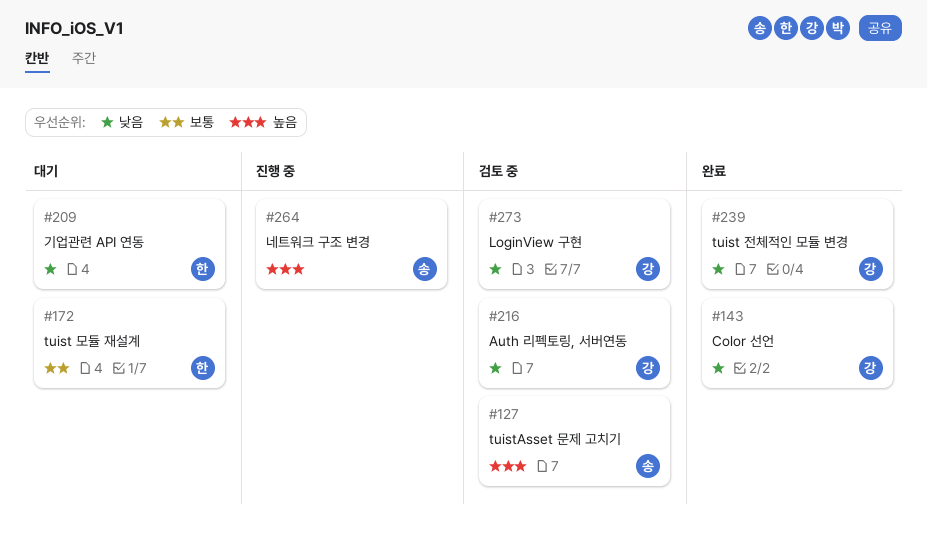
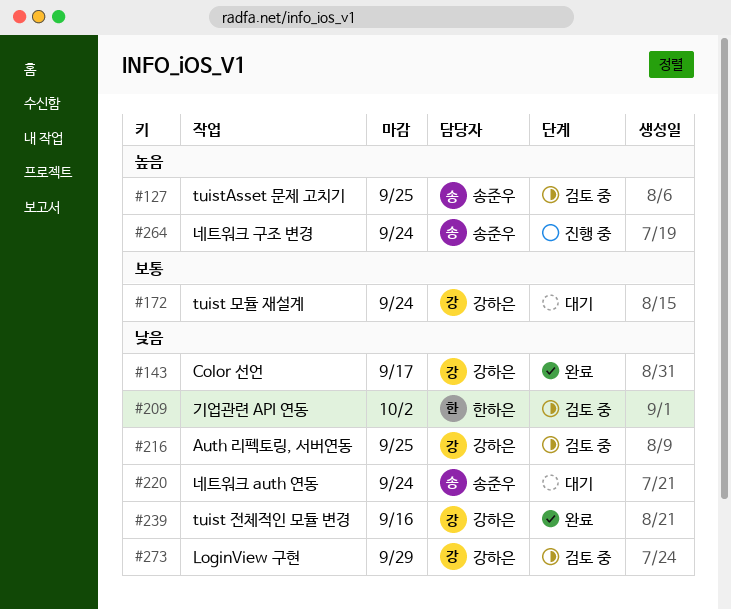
#172, owner: 한하은 -> 강하은
#209, status: 대기 -> 검토 중
#220: none -> present

